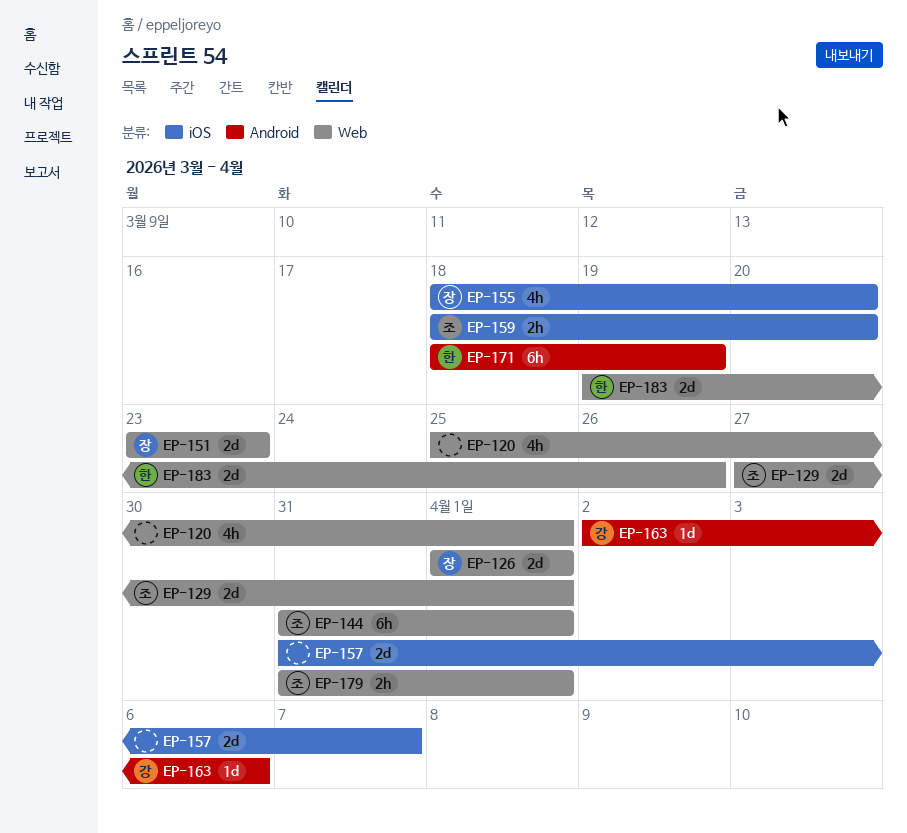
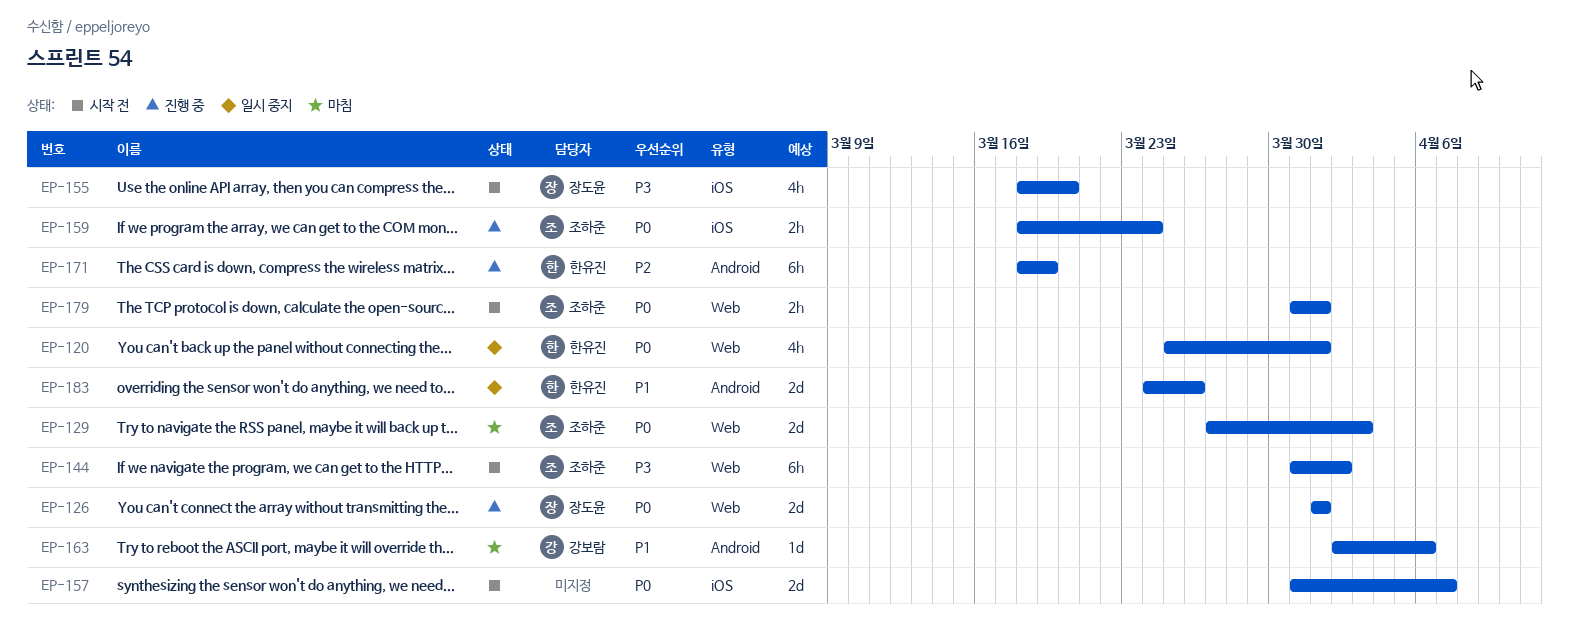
EP-120, owner: none -> 한유진
EP-129, due: Apr 1 -> Apr 3
EP-144, due: Apr 1 -> Apr 2
EP-151: present -> none
EP-159, due: Mar 20 -> Mar 24
EP-183, label: Web -> Android
EP-183, start: Mar 19 -> Mar 24

